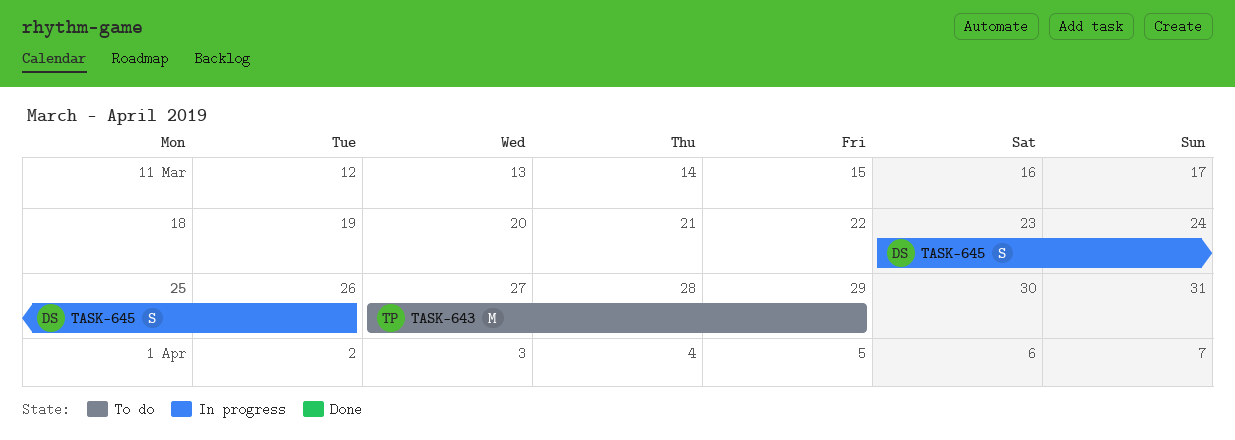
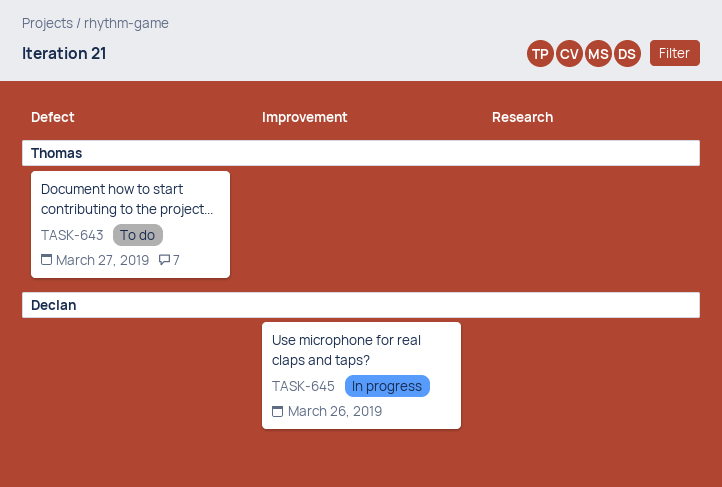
TASK-643, due: Mar 29 -> Mar 27

